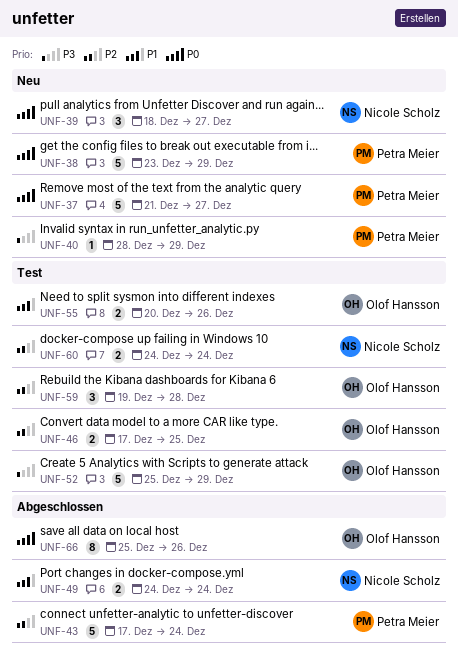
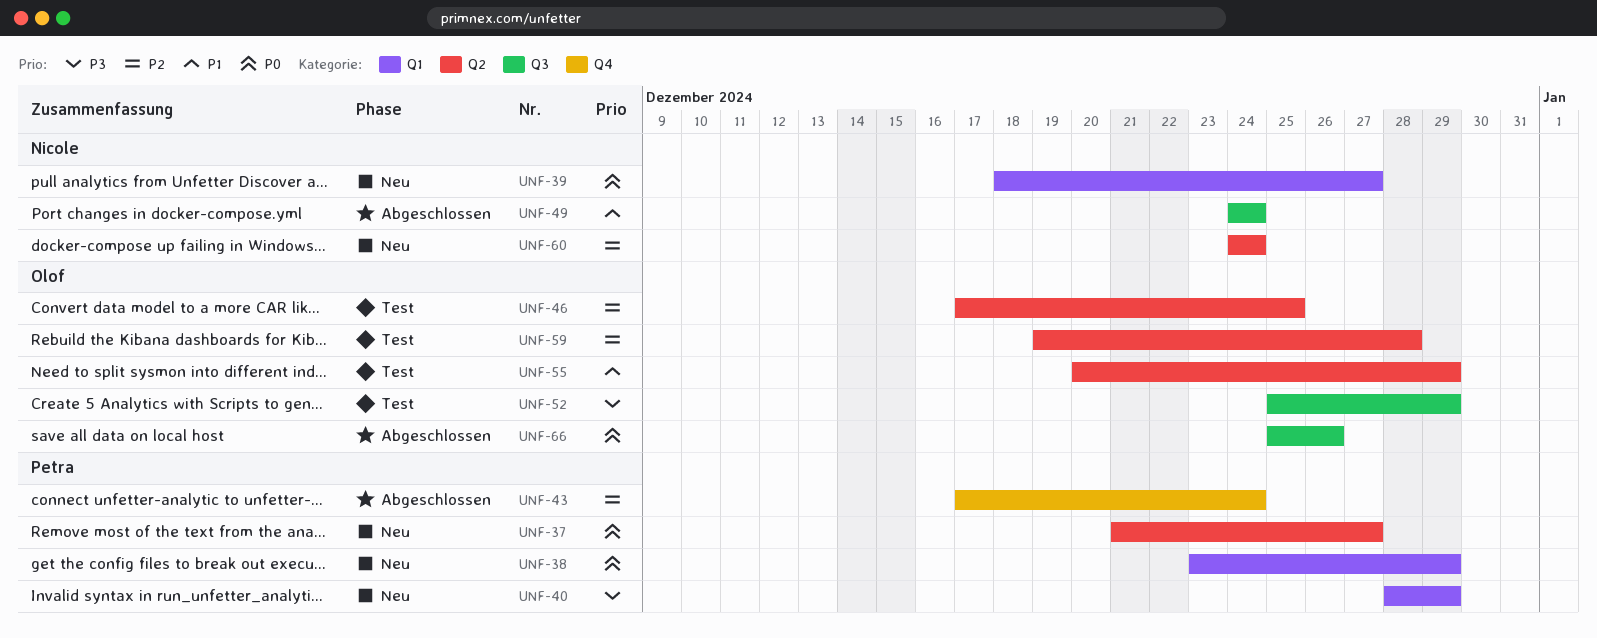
UNF-55, due: Dec 26 -> Dec 29
UNF-60, status: Test -> Neu

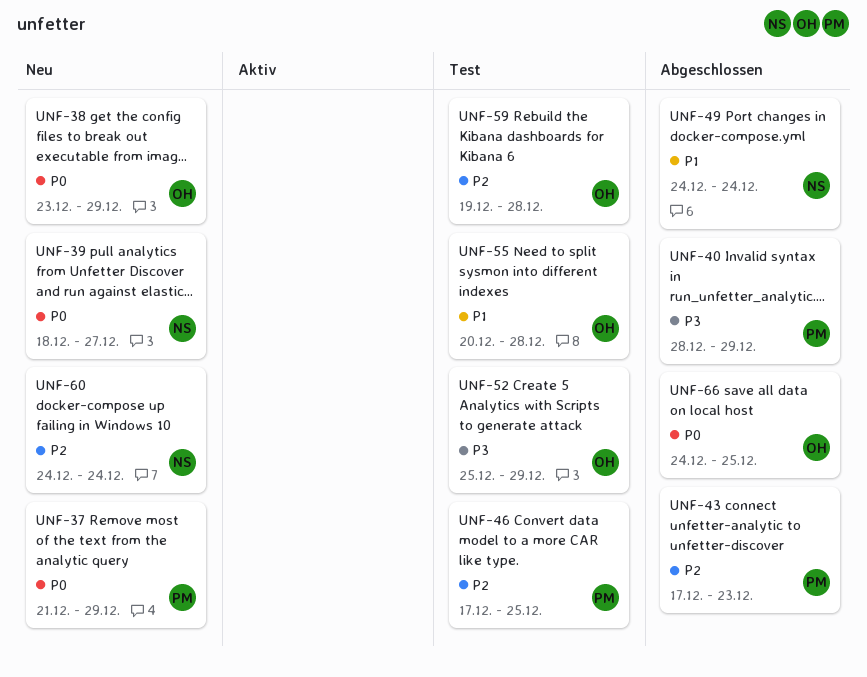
UNF-37, due: Dec 27 -> Dec 29
UNF-38, owner: Petra -> Olof
UNF-40, status: Neu -> Abgeschlossen
UNF-43, due: Dec 24 -> Dec 23
UNF-46, owner: Olof -> Petra
UNF-55, due: Dec 29 -> Dec 28
UNF-66, start: Dec 25 -> Dec 24
UNF-66, due: Dec 26 -> Dec 25

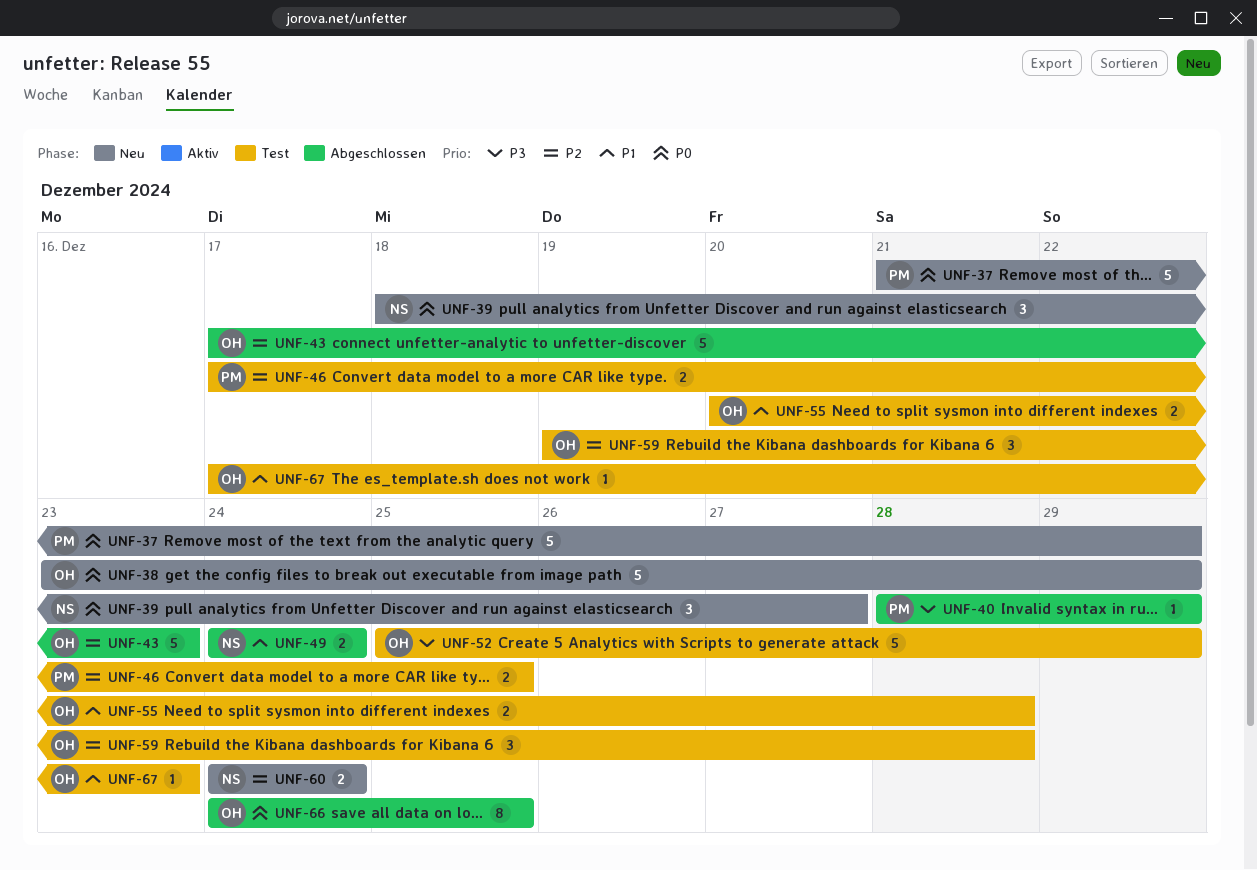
UNF-43, owner: PM -> OH
UNF-67: none -> present

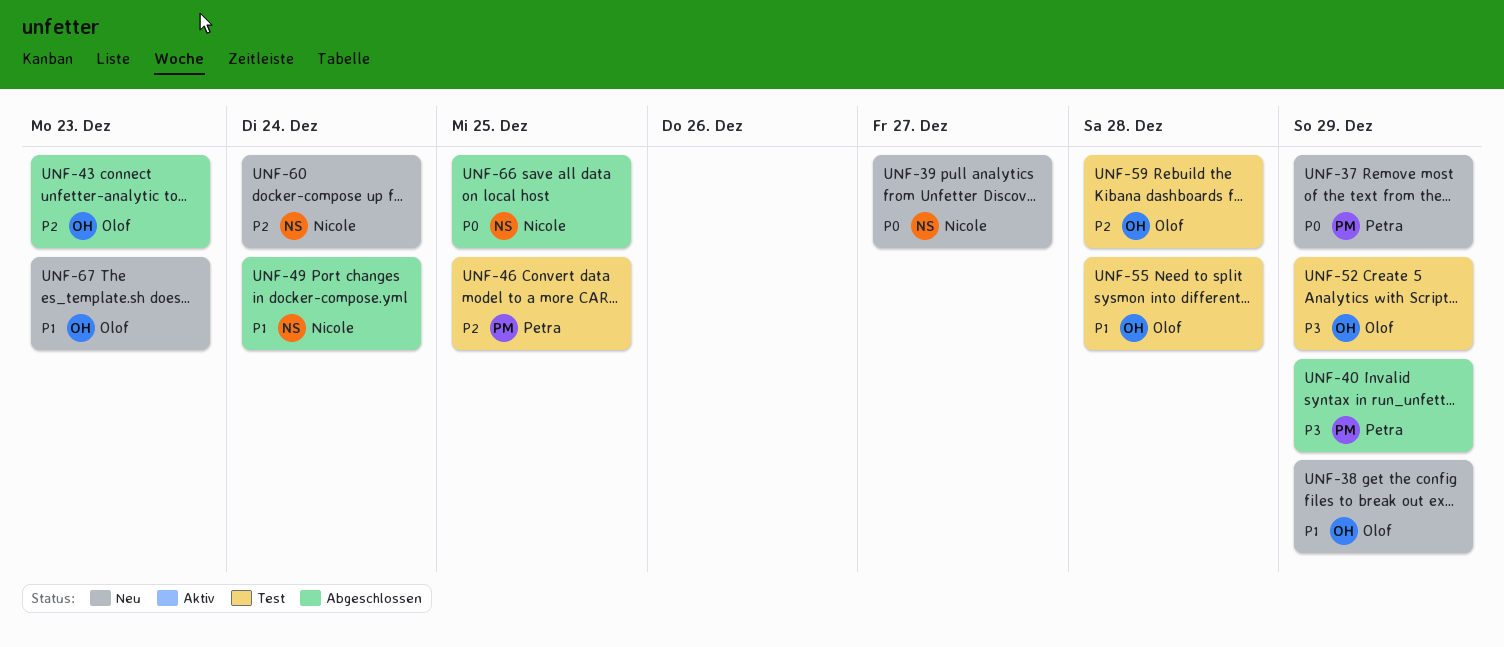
UNF-38, priority: P0 -> P1
UNF-66, owner: Olof -> Nicole
UNF-67, status: Test -> Neu

